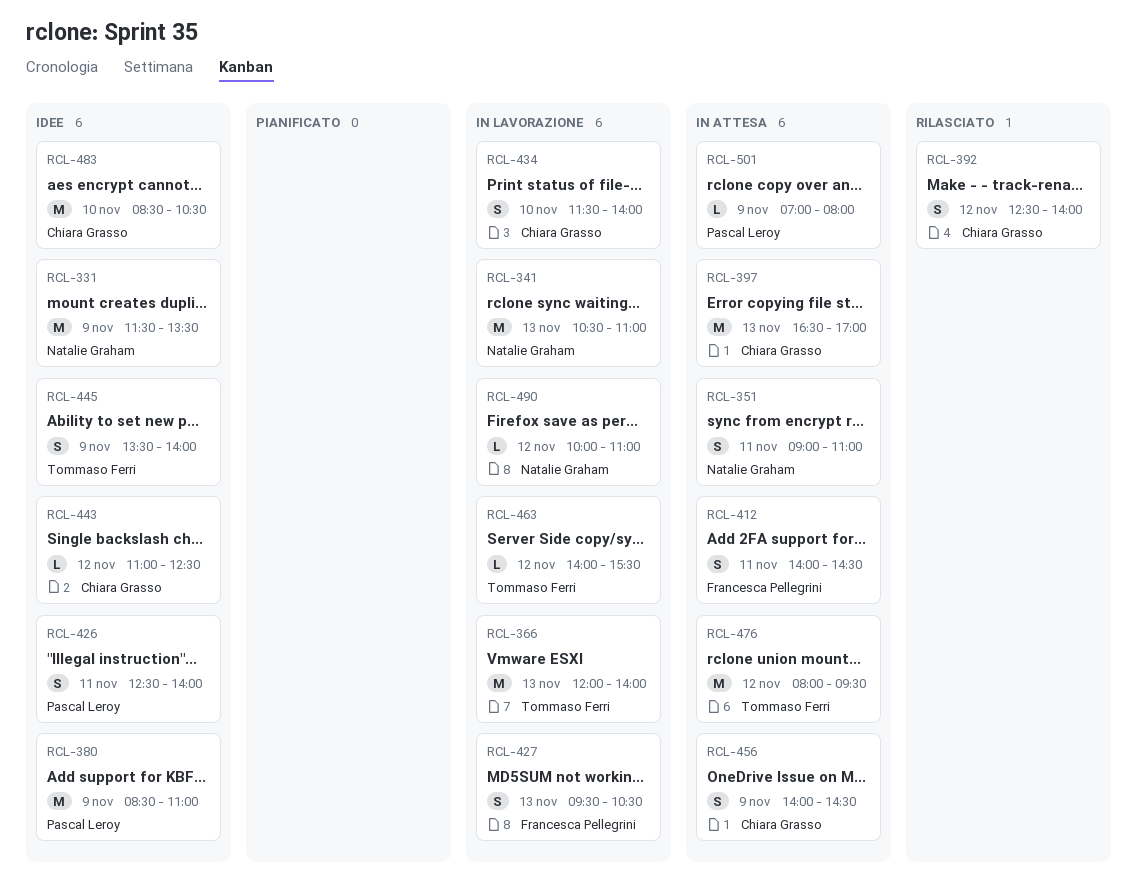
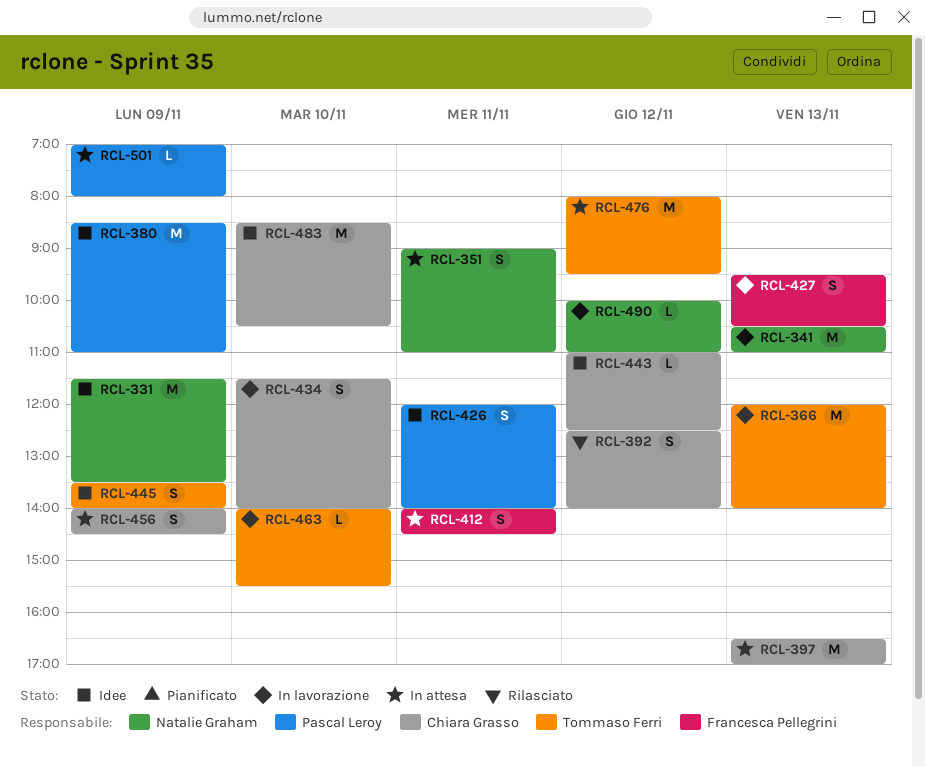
RCL-426, begins: 12:30 -> 12:00
RCL-463, day: Nov 12 -> Nov 10

